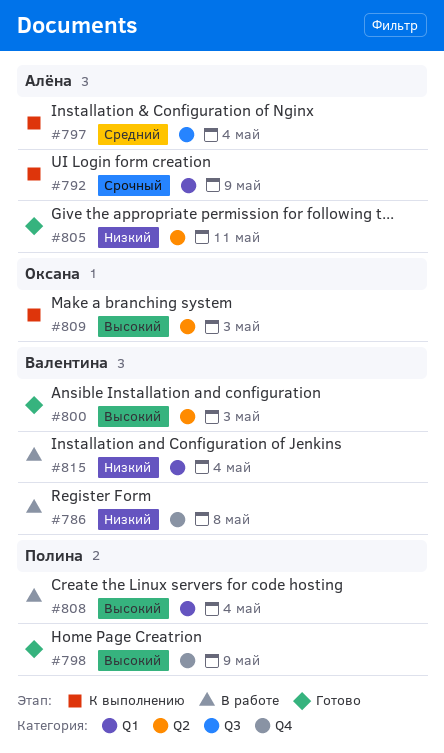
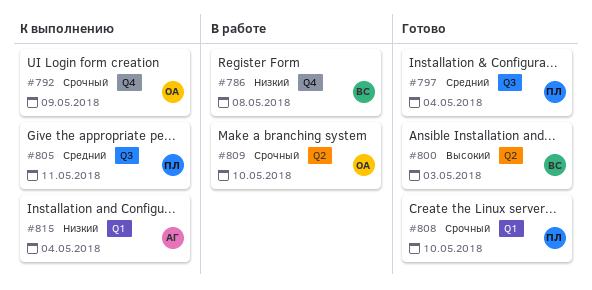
#792, owner: Алёна -> Оксана
#792, label: Q1 -> Q4
#797, status: К выполнению -> Готово
#797, owner: Алёна -> Полина
#798: present -> none
#805, status: Готово -> К выполнению
#805, owner: Алёна -> Полина
#805, priority: Низкий -> Средний
#805, label: Q2 -> Q3
#808, status: В работе -> Готово
#808, priority: Высокий -> Срочный
#808, due: May 4 -> May 10
#809, status: К выполнению -> В работе
#809, priority: Высокий -> Срочный
#809, due: May 3 -> May 10
#815, status: В работе -> К выполнению
#815, owner: Валентина -> Алёна

